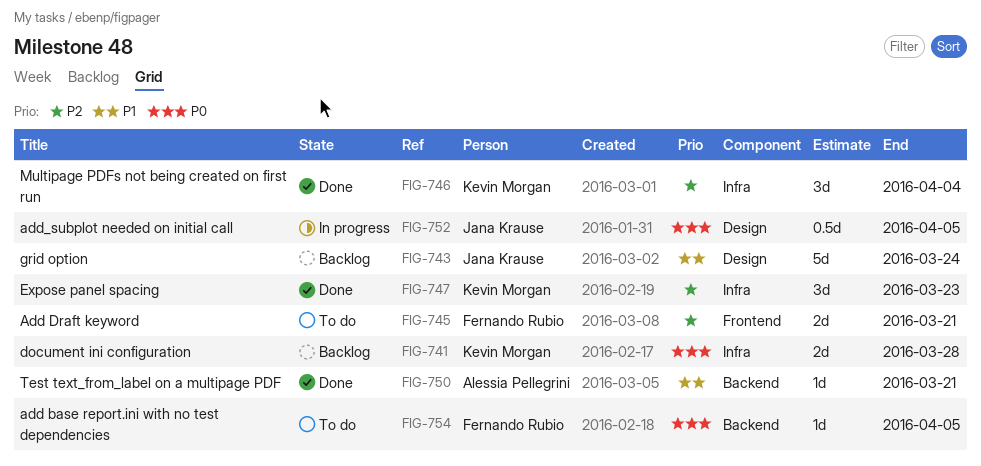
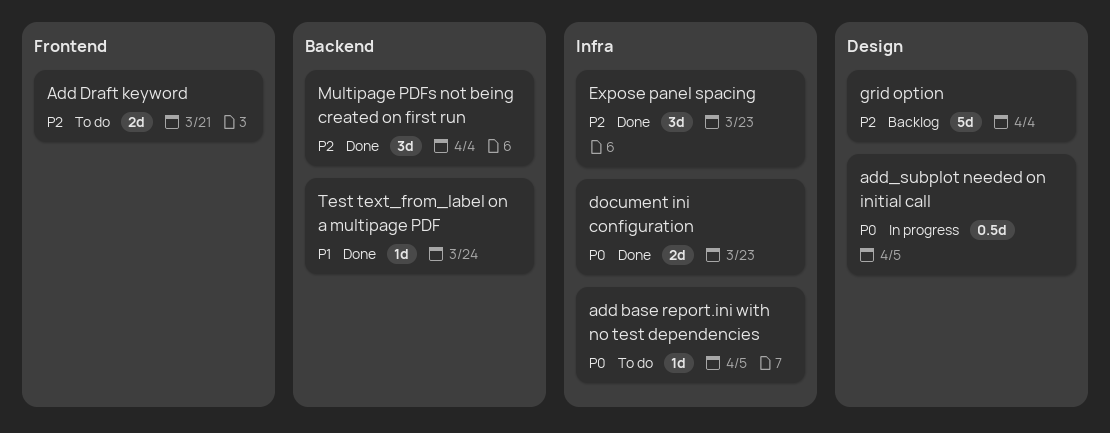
add base report.ini with no test dependencies, label: Backend -> Infra
document ini configuration, status: Backlog -> Done
document ini configuration, due: Mar 28 -> Mar 23
grid option, priority: P1 -> P2
grid option, due: Mar 24 -> Apr 4
Multipage PDFs not being created on first run, label: Infra -> Backend
Test text_from_label on a multipage PDF, due: Mar 21 -> Mar 24

